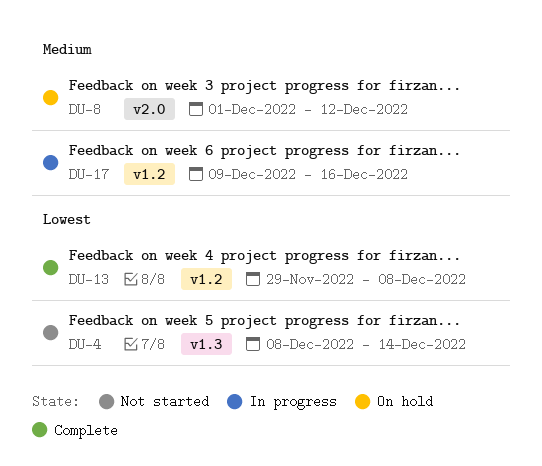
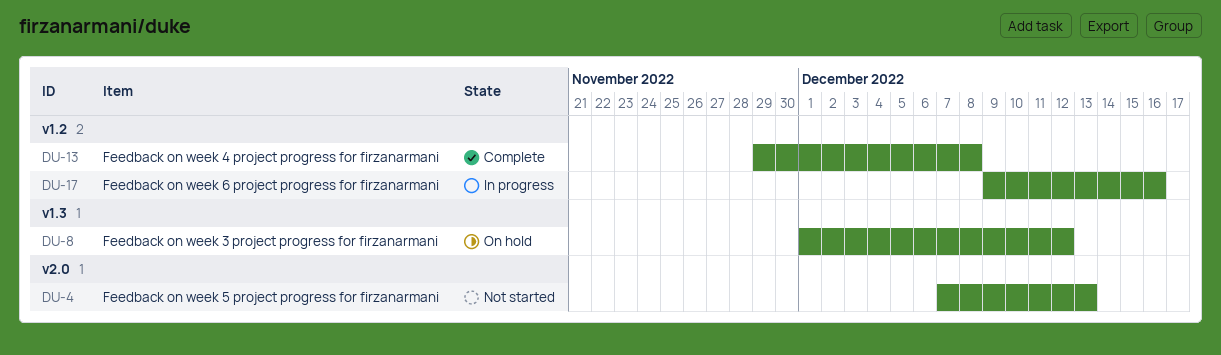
DU-4, label: v1.3 -> v2.0
DU-4, start: Dec 8 -> Dec 7
DU-4, due: Dec 14 -> Dec 13
DU-8, label: v2.0 -> v1.3

